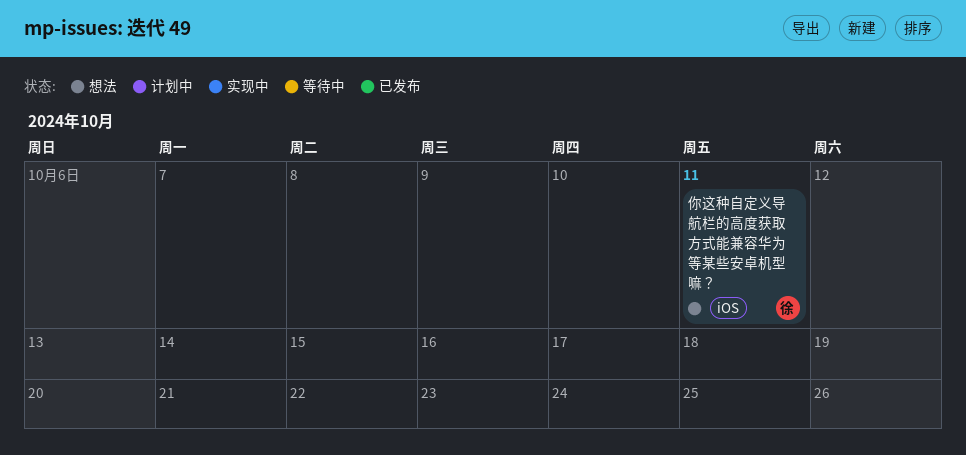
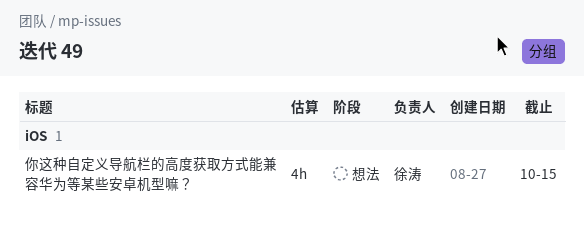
你这种自定义导航栏的高度获取方式能兼容华为等某些安卓机型嘛？, due: Oct 11 -> Oct 15

